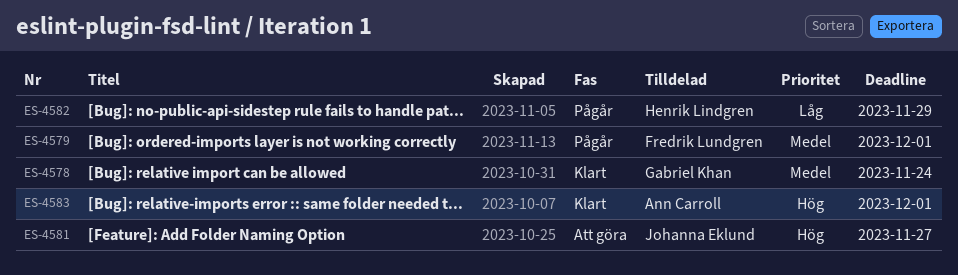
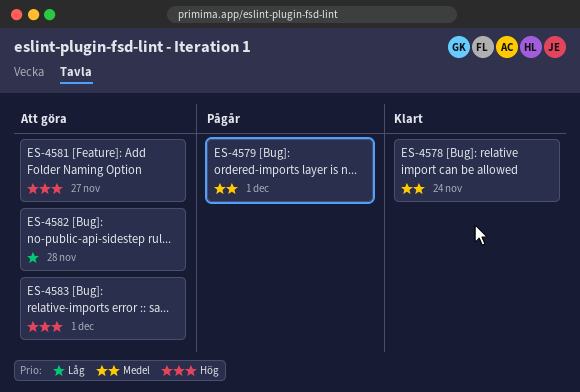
ES-4582, status: Pågår -> Att göra
ES-4582, due: Nov 29 -> Nov 28
ES-4583, status: Klart -> Att göra

